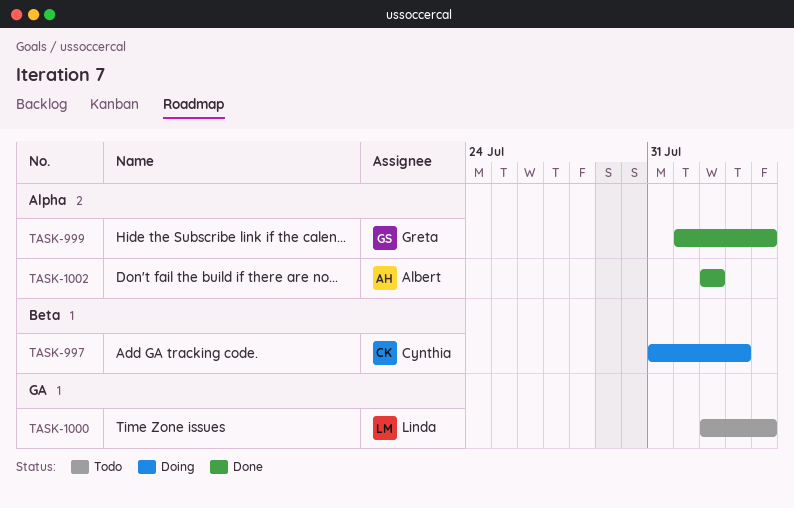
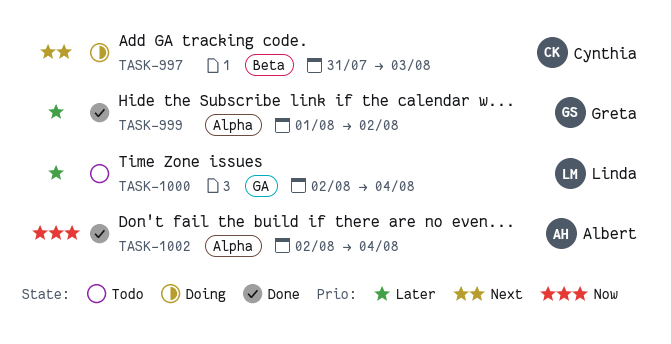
TASK-999, due: Aug 4 -> Aug 2
TASK-1002, due: Aug 2 -> Aug 4

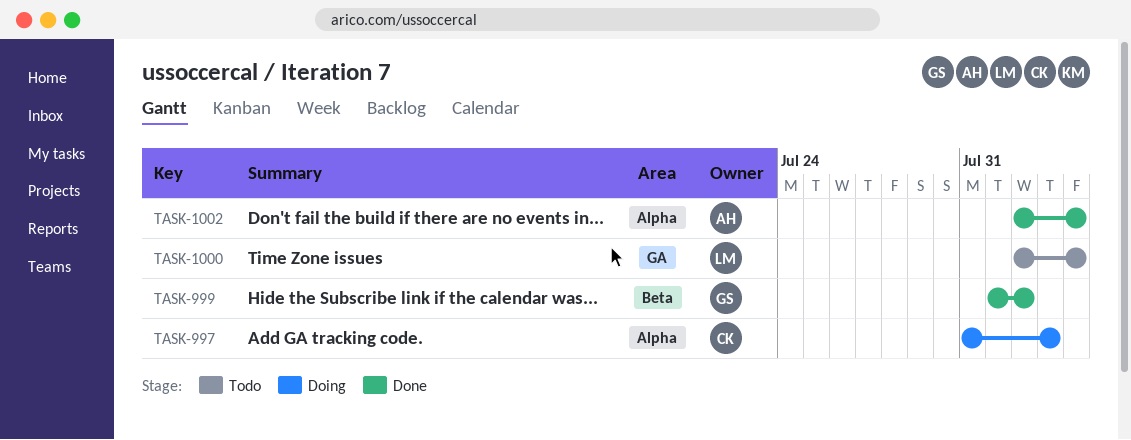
TASK-997, label: Beta -> Alpha
TASK-999, label: Alpha -> Beta

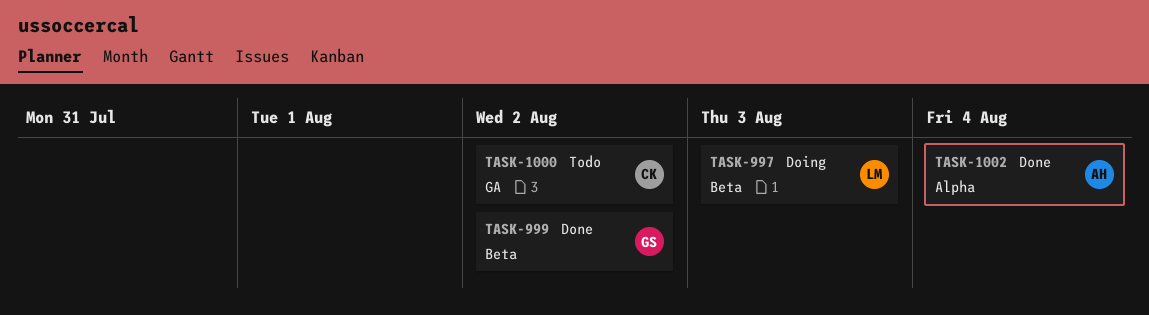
TASK-997, owner: CK -> LM
TASK-997, label: Alpha -> Beta
TASK-1000, owner: LM -> CK
TASK-1000, due: Aug 4 -> Aug 2

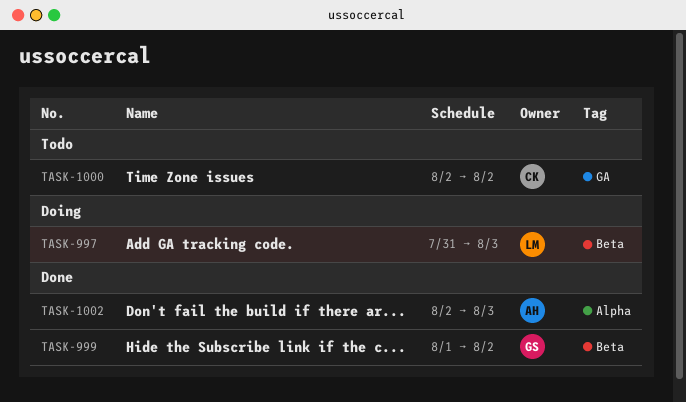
TASK-1002, due: Aug 4 -> Aug 3

